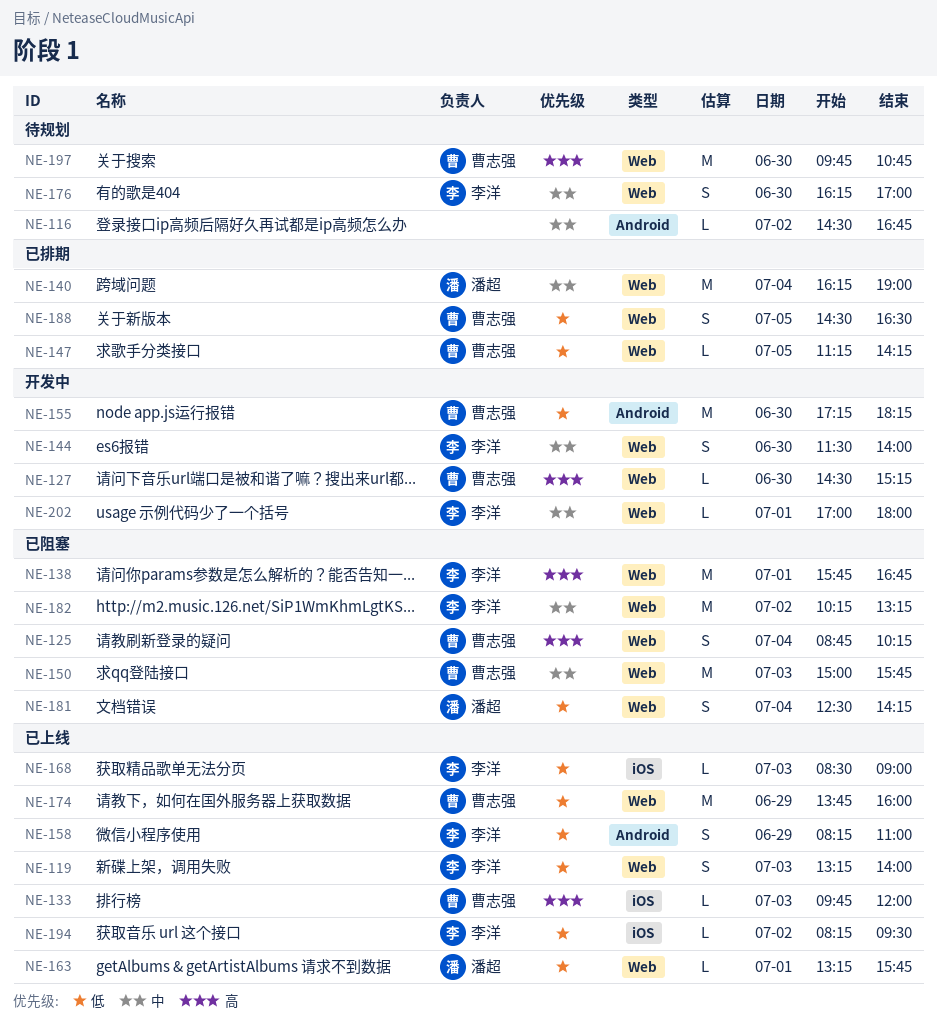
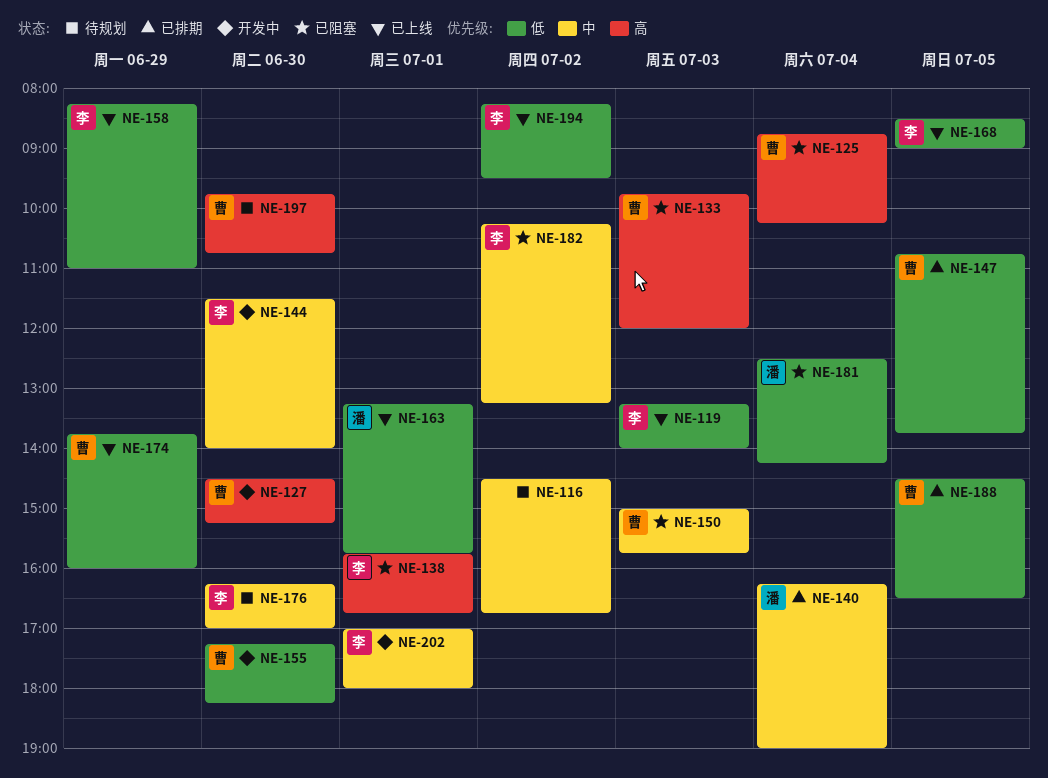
NE-133, status: 已上线 -> 已阻塞
NE-147, begins: 11:15 -> 10:45
NE-147, ends: 14:15 -> 13:45
NE-168, day: Jul 3 -> Jul 5

